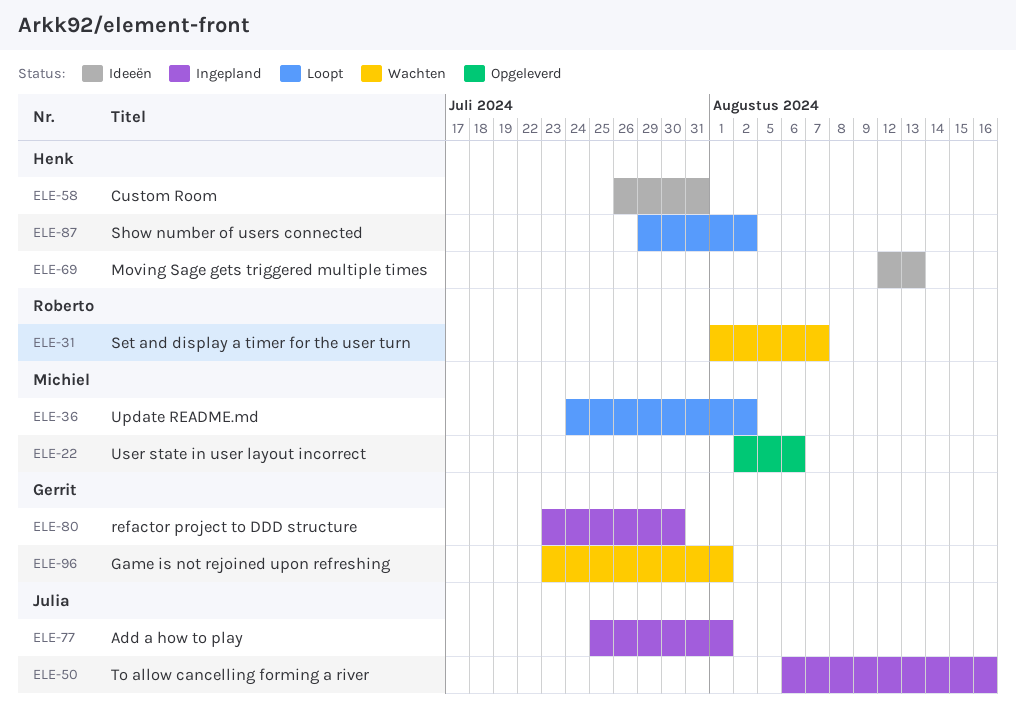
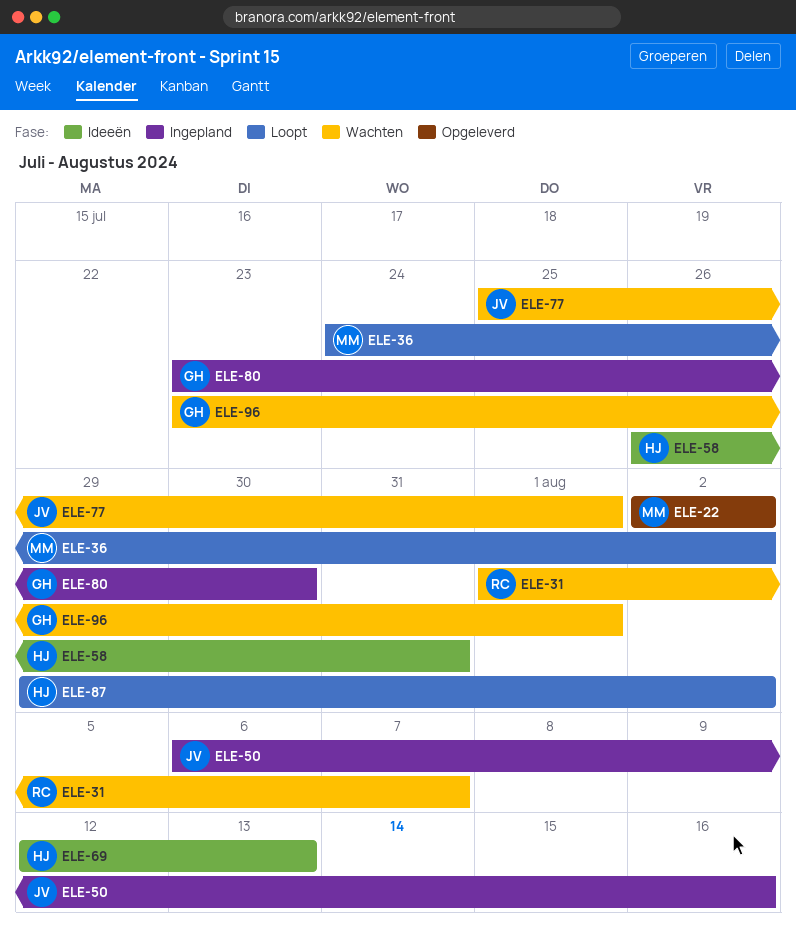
ELE-22, due: Aug 6 -> Aug 2
ELE-77, status: Ingepland -> Wachten

